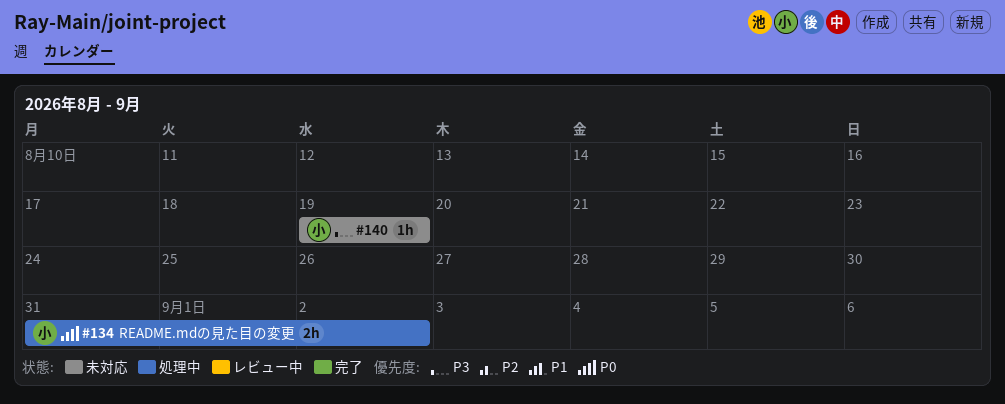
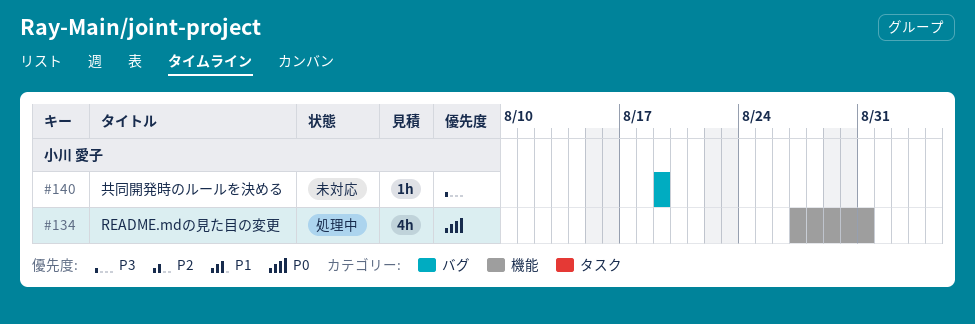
#134, estimate: 2h -> 4h
#134, start: Aug 31 -> Aug 27
#134, due: Sep 2 -> Aug 31

